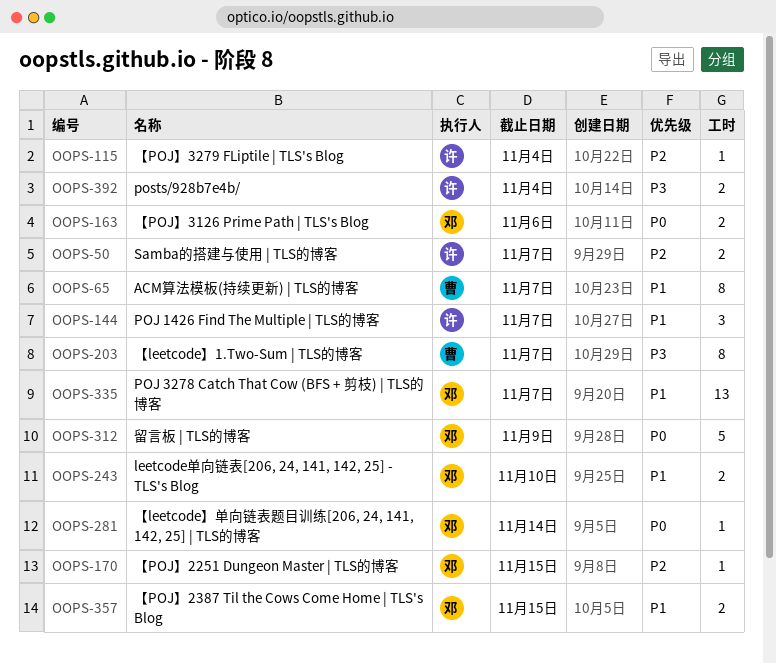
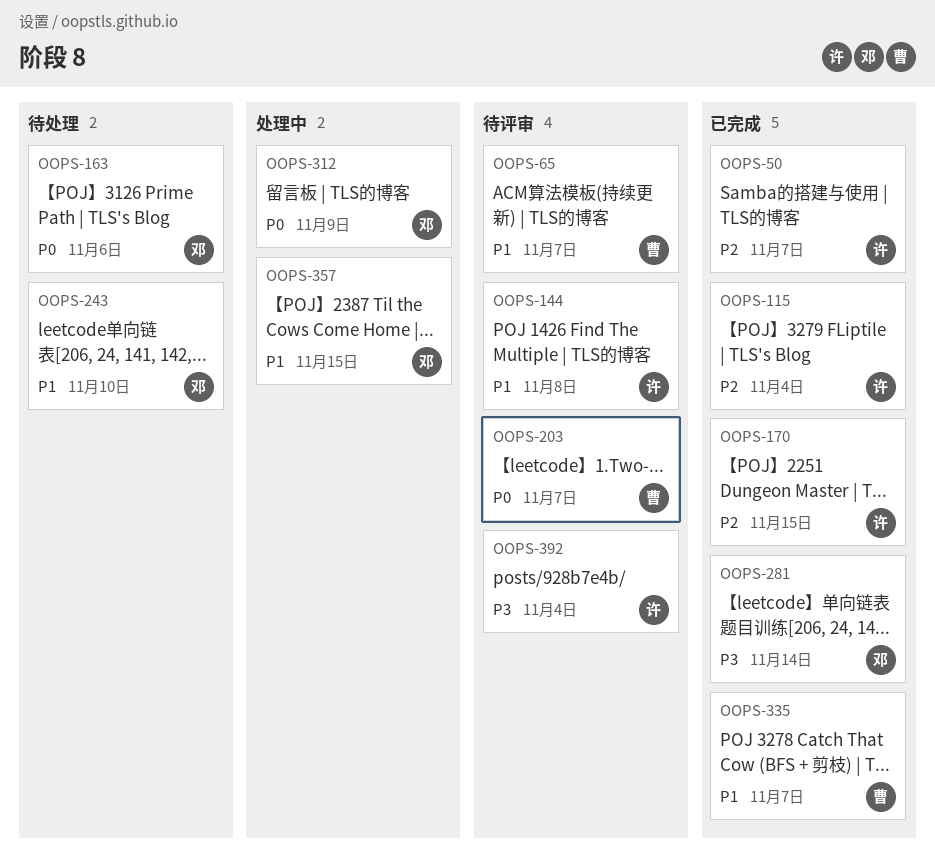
OOPS-144, due: Nov 7 -> Nov 8
OOPS-170, owner: 邓 -> 许
OOPS-203, priority: P3 -> P0
OOPS-281, priority: P0 -> P3
OOPS-335, owner: 邓 -> 曹

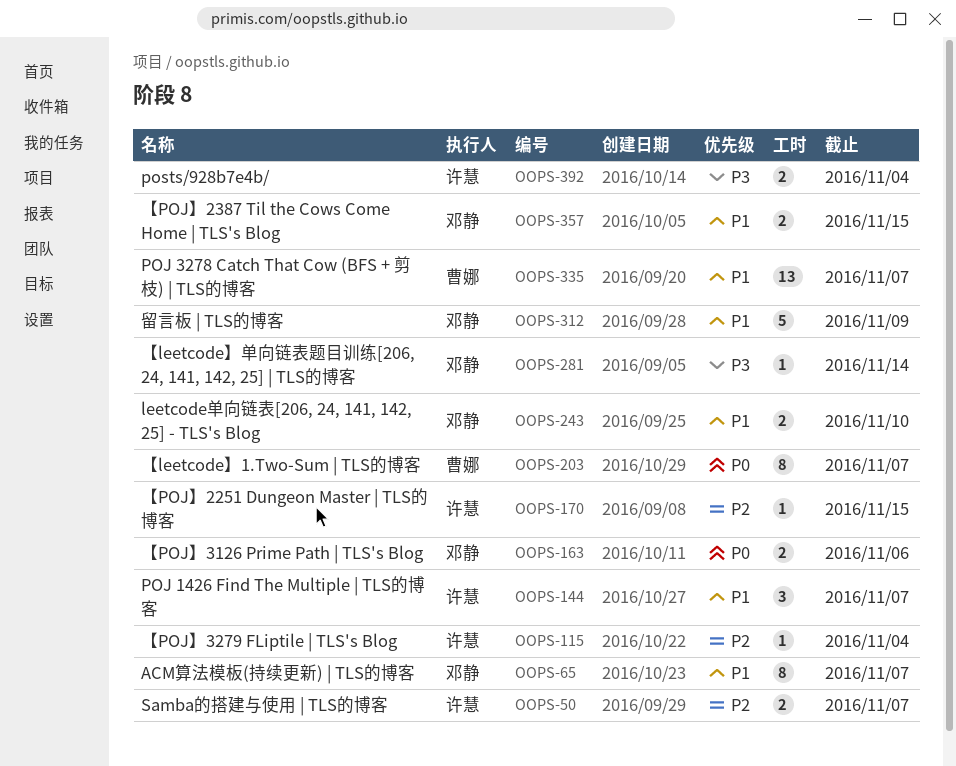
OOPS-65, owner: 曹娜 -> 邓静
OOPS-144, due: Nov 8 -> Nov 7
OOPS-312, priority: P0 -> P1

